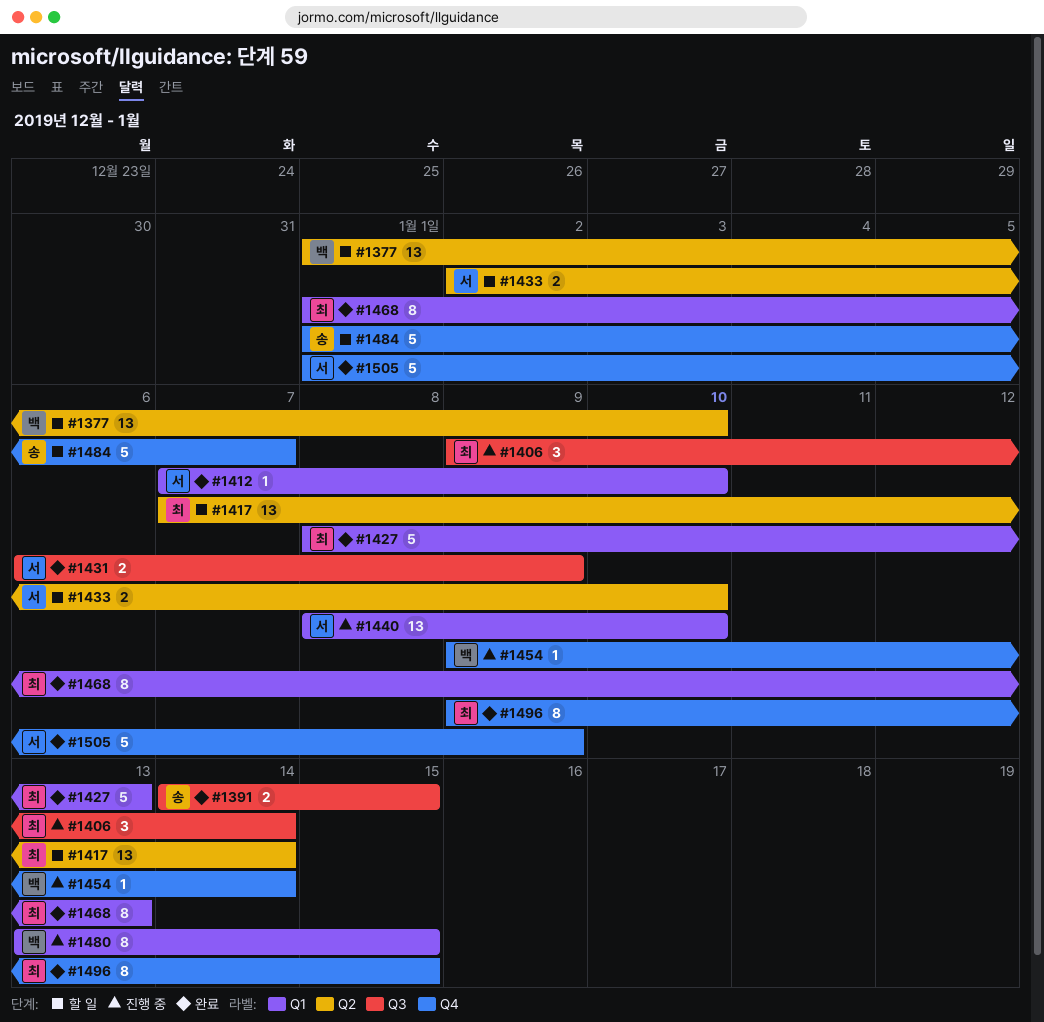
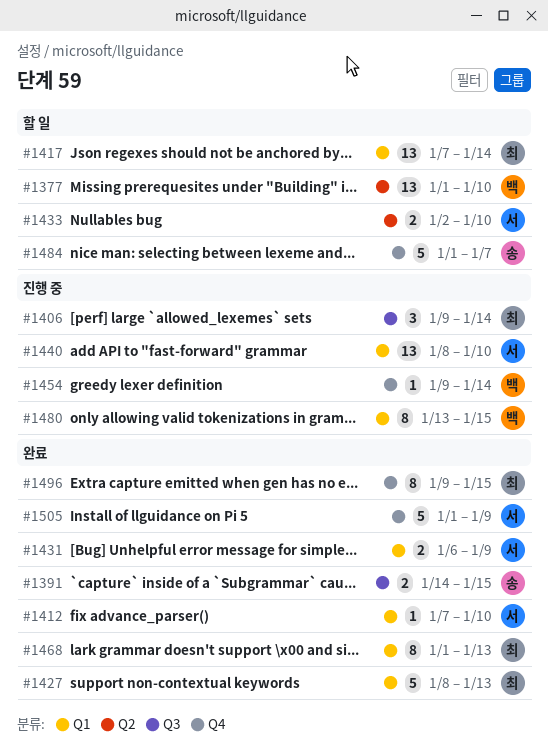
#1417, label: Q2 -> Q1
#1431, label: Q3 -> Q1

